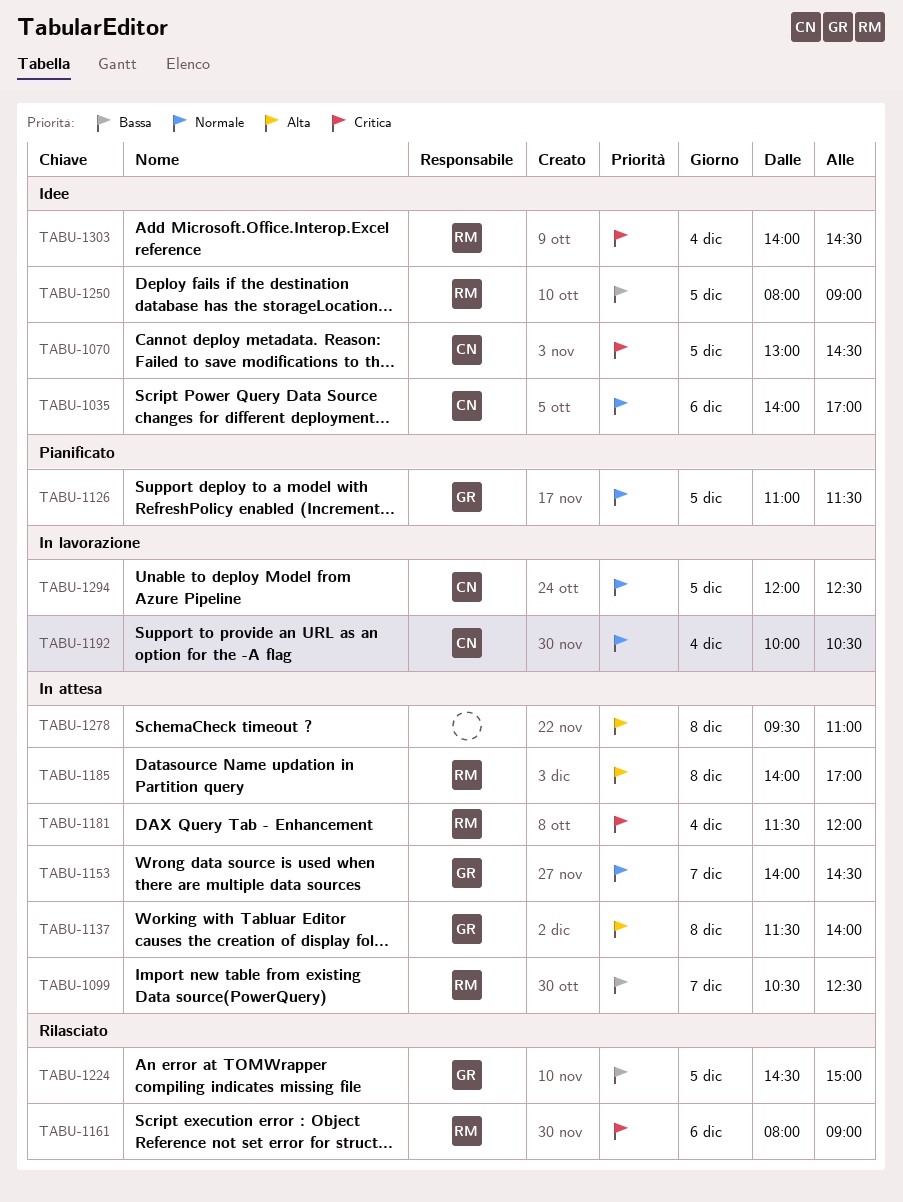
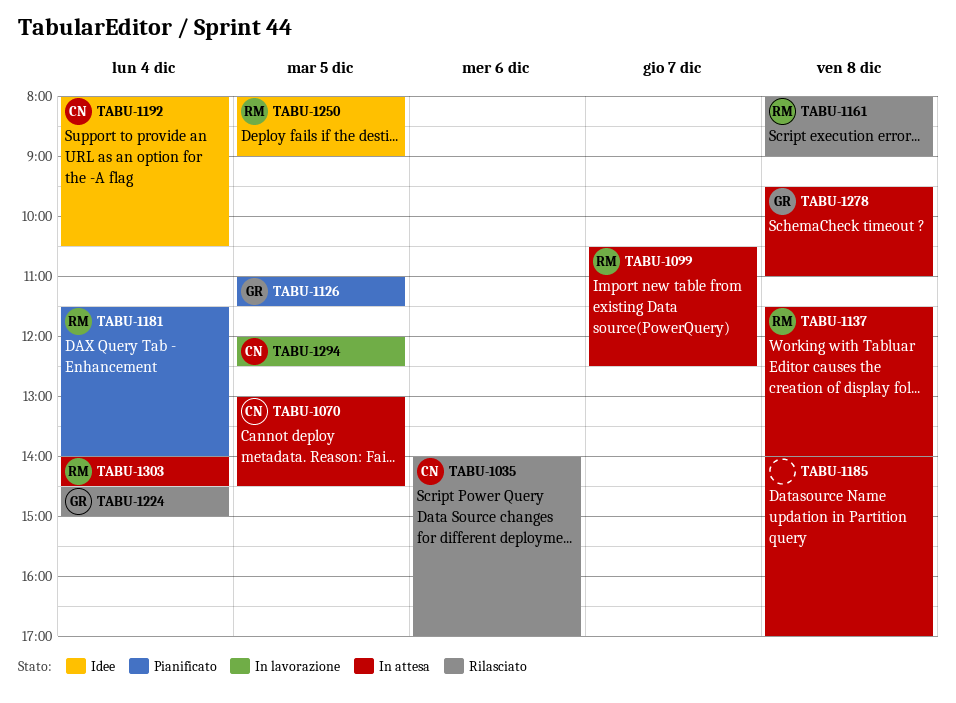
TABU-1035, status: Idee -> Rilasciato
TABU-1070, status: Idee -> In attesa
TABU-1137, owner: GR -> RM
TABU-1153: present -> none
TABU-1161, day: Dec 6 -> Dec 8
TABU-1181, status: In attesa -> Pianificato
TABU-1181, ends: 12:00 -> 14:00
TABU-1185, owner: RM -> none
TABU-1192, status: In lavorazione -> Idee
TABU-1192, begins: 10:00 -> 08:00
TABU-1224, day: Dec 5 -> Dec 4
TABU-1278, owner: none -> GR
TABU-1303, status: Idee -> In attesa

